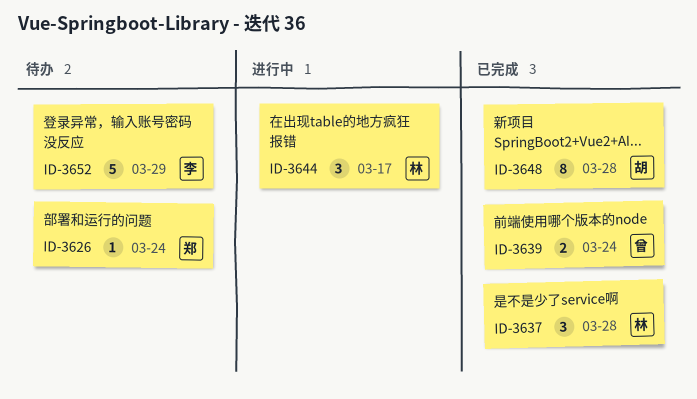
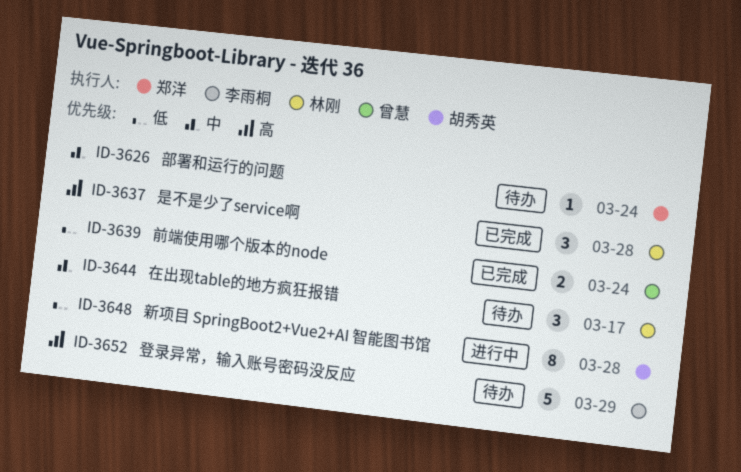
ID-3644, status: 进行中 -> 待办
ID-3648, status: 已完成 -> 进行中

